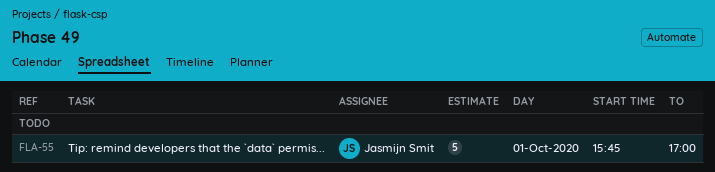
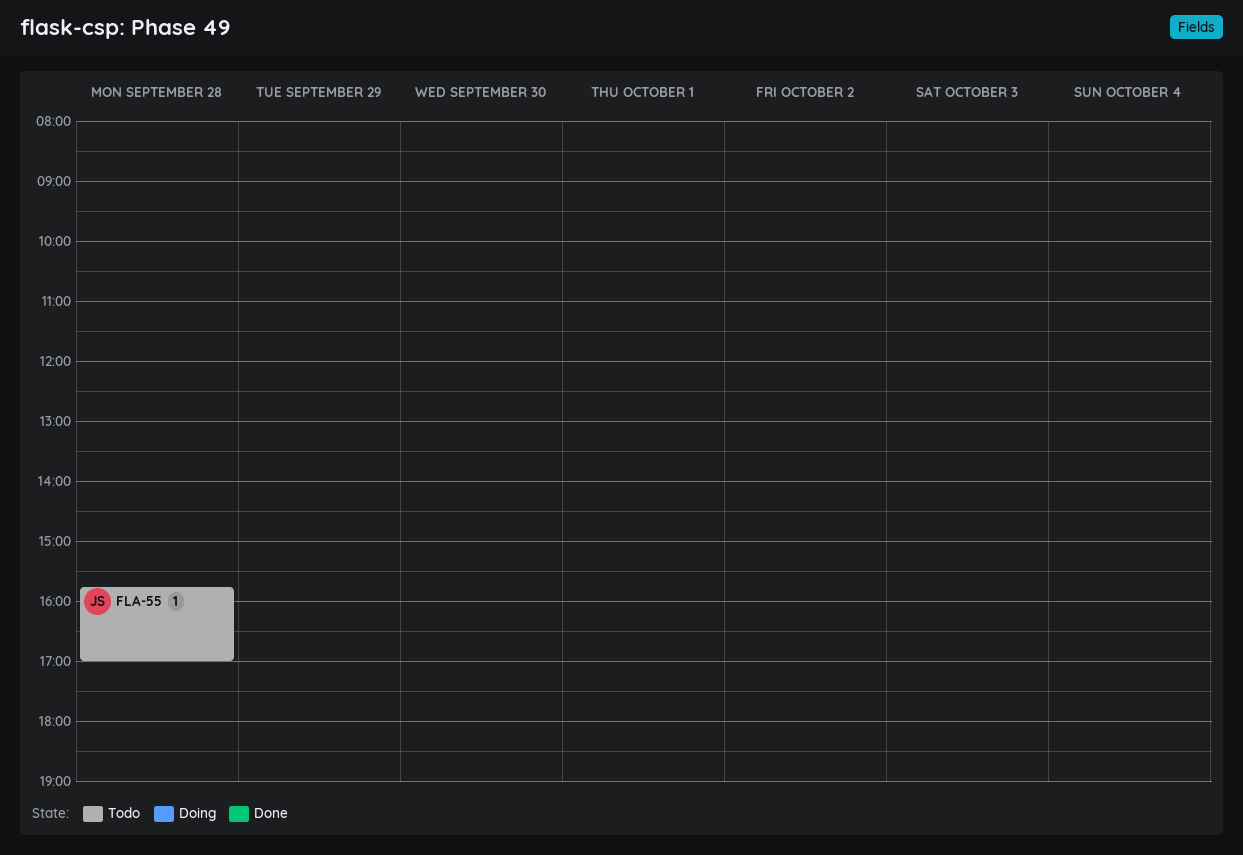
FLA-55, estimate: 5 -> 1
FLA-55, day: Oct 1 -> Sep 28

